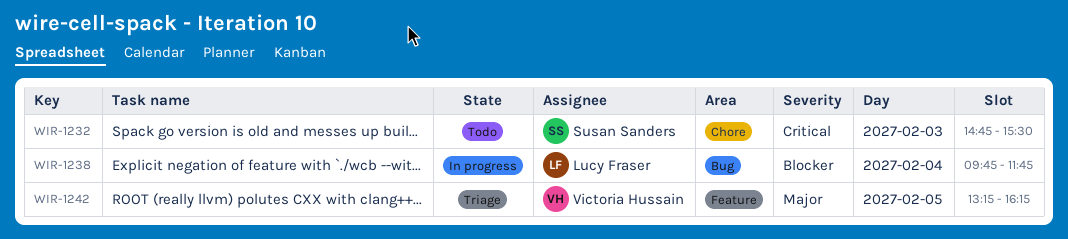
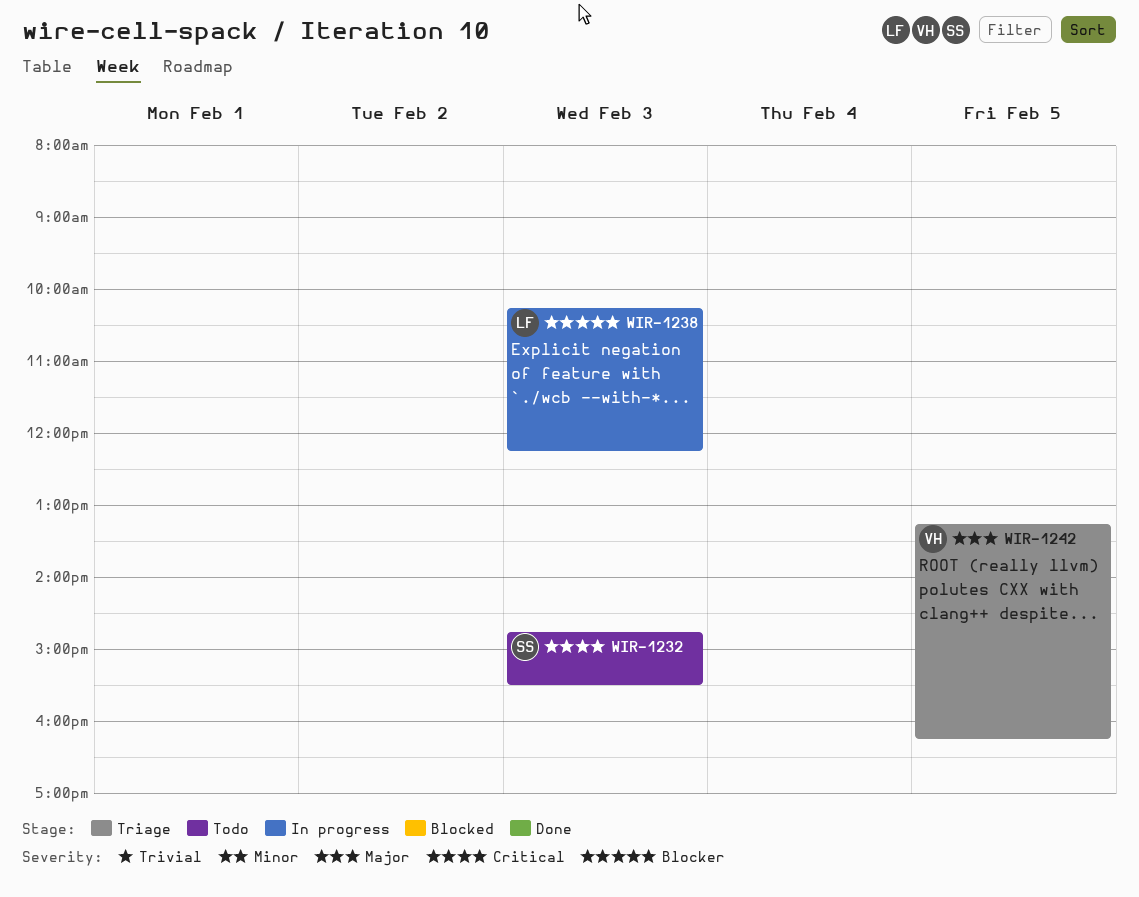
WIR-1238, day: Feb 4 -> Feb 3
WIR-1238, begins: 09:45 -> 10:15
WIR-1238, ends: 11:45 -> 12:15

